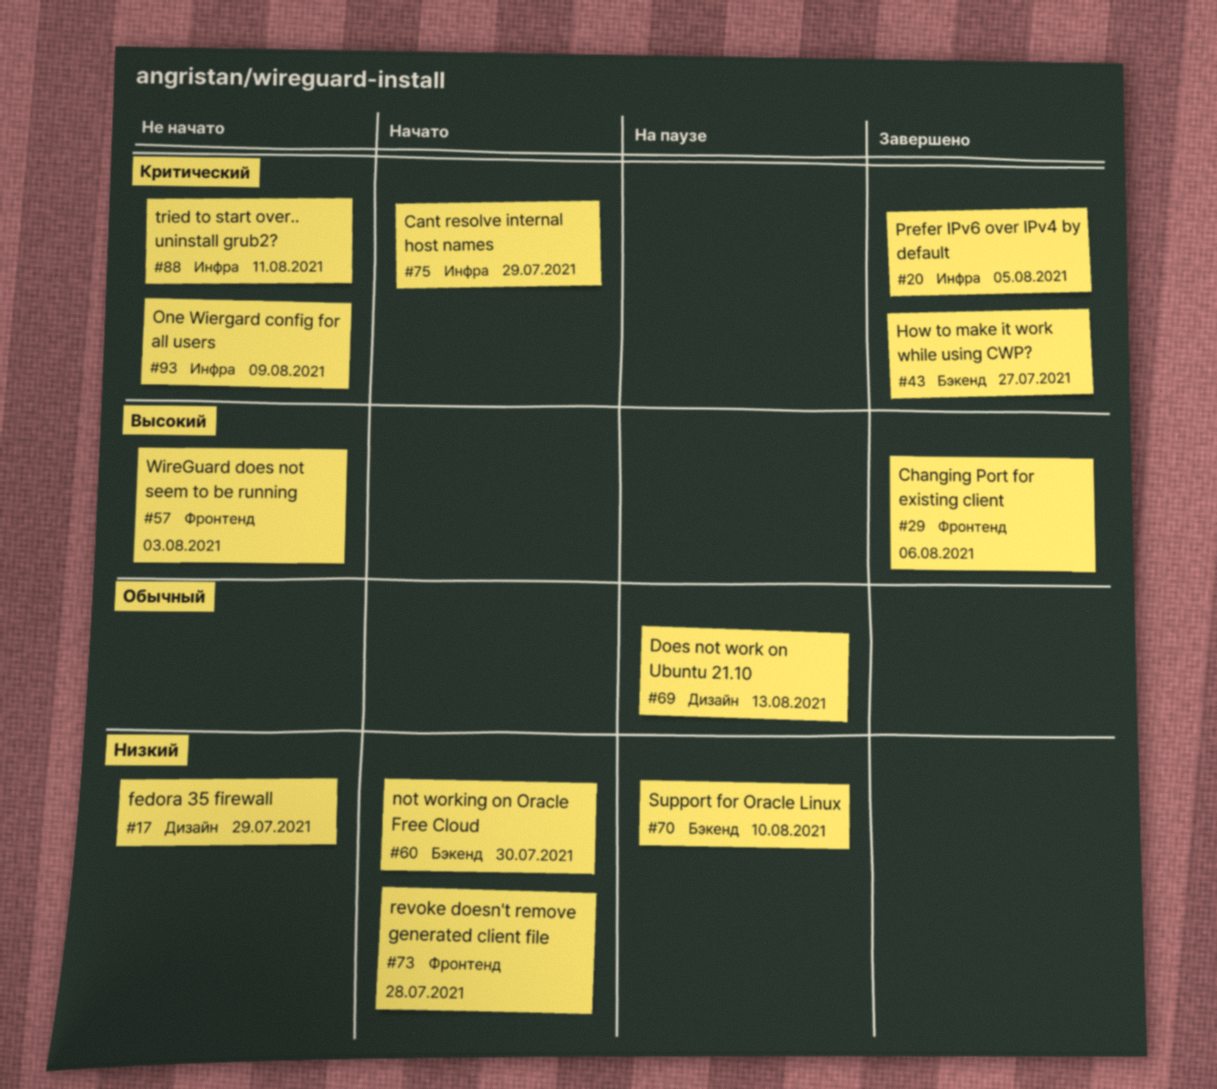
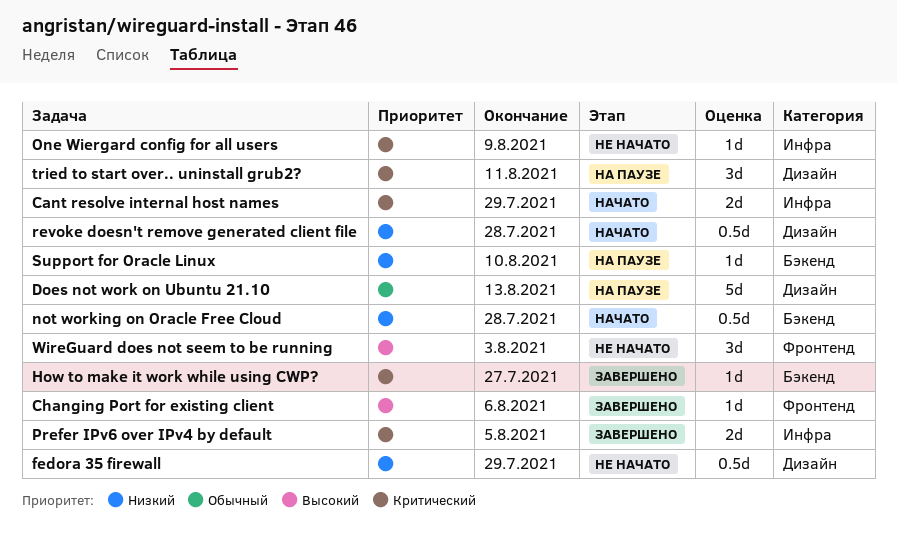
not working on Oracle Free Cloud, due: Jul 30 -> Jul 28
revoke doesn't remove generated client file, label: Фронтенд -> Дизайн
tried to start over.. uninstall grub2?, status: Не начато -> На паузе
tried to start over.. uninstall grub2?, label: Инфра -> Дизайн

